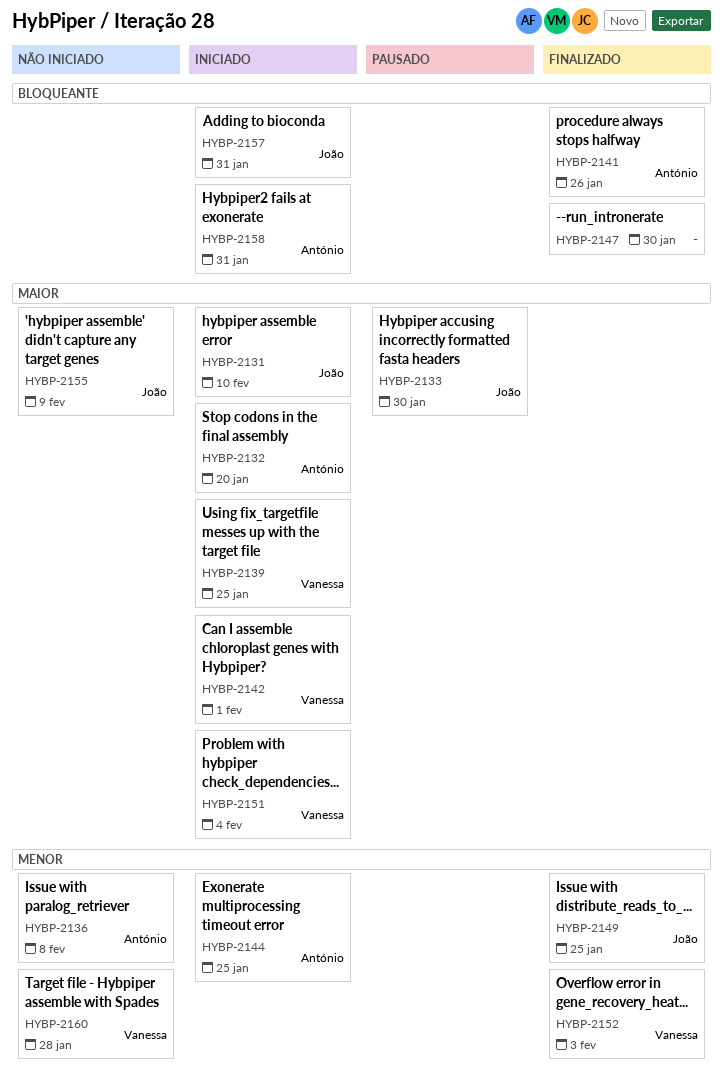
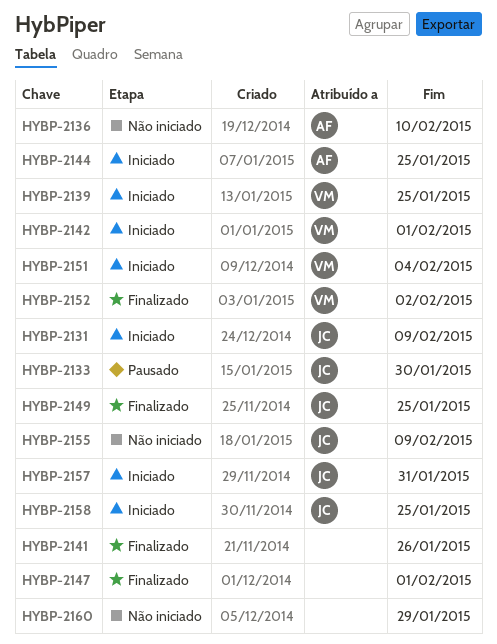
HYBP-2131, due: Feb 10 -> Feb 9
HYBP-2132: present -> none
HYBP-2136, due: Feb 8 -> Feb 10
HYBP-2141, owner: António -> none
HYBP-2147, due: Jan 30 -> Feb 1
HYBP-2152, due: Feb 3 -> Feb 2
HYBP-2158, owner: António -> João
HYBP-2158, due: Jan 31 -> Jan 25
HYBP-2160, owner: Vanessa -> none
HYBP-2160, due: Jan 28 -> Jan 29

